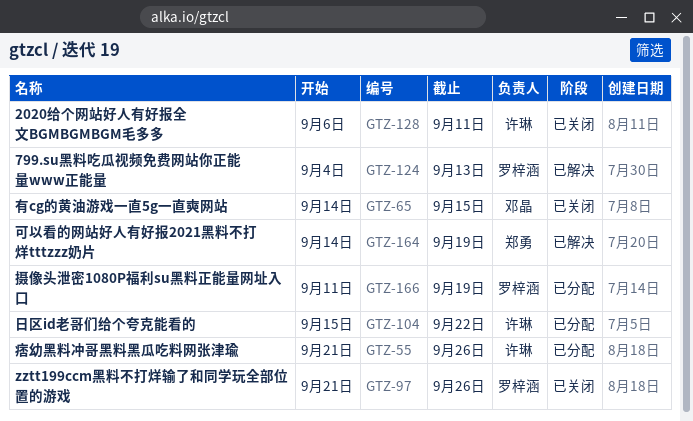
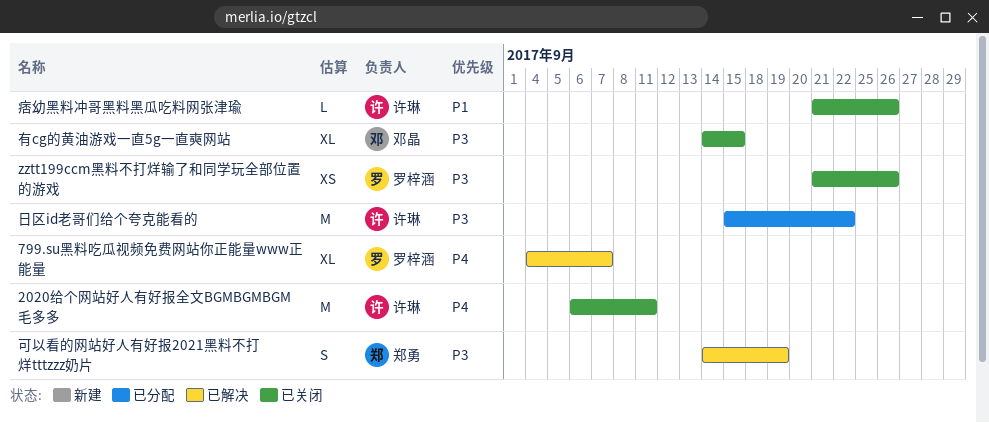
799.su黑料吃瓜视频免费网站你正能量www正能量, due: Sep 13 -> Sep 7
摄像头泄密1080P福利su黑料正能量网址入口: present -> none
痞幼黑料冲哥黑料黑瓜吃料网张津瑜, status: 已分配 -> 已关闭

